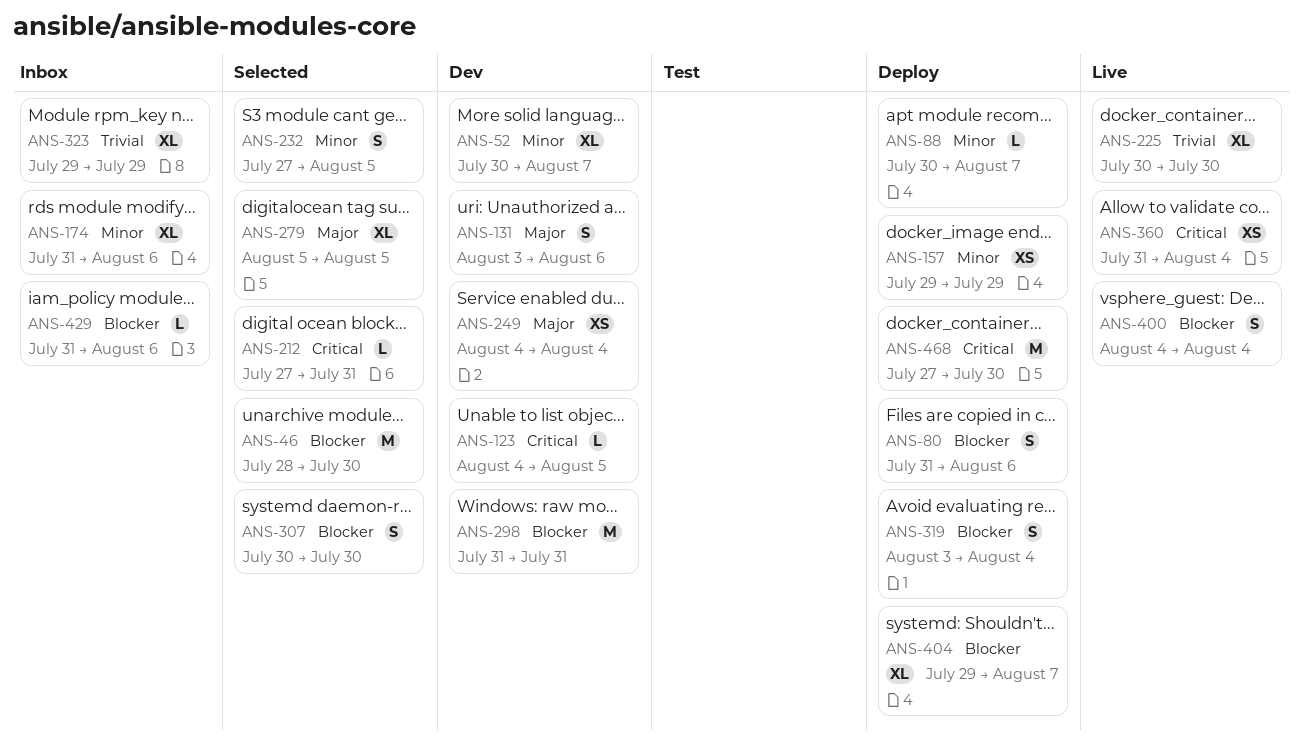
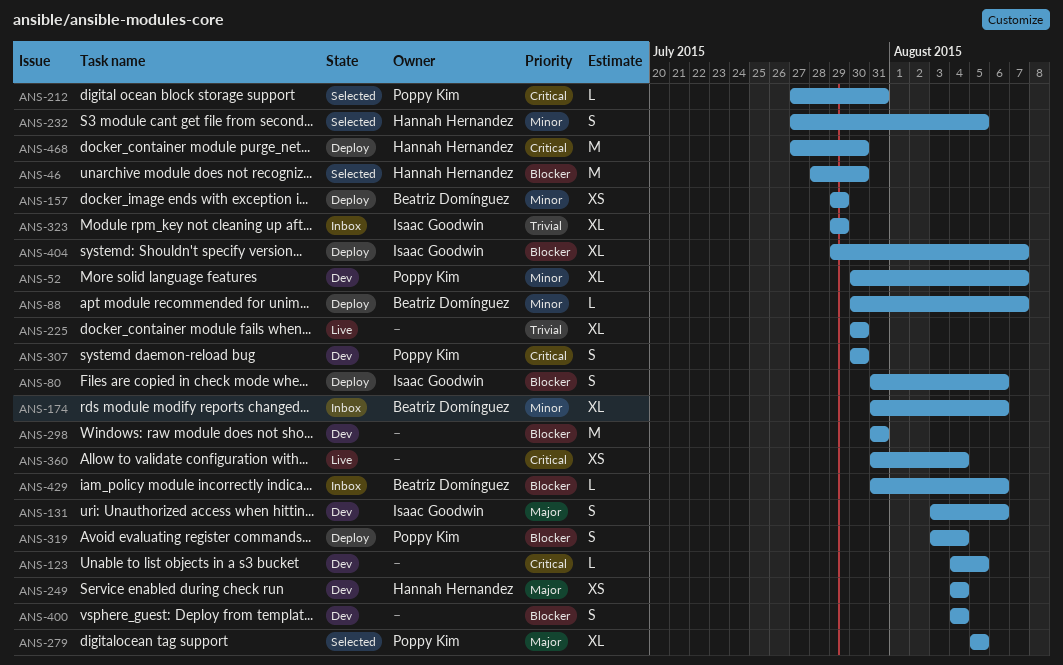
ANS-307, status: Selected -> Dev
ANS-307, priority: Blocker -> Critical
ANS-400, status: Live -> Dev

